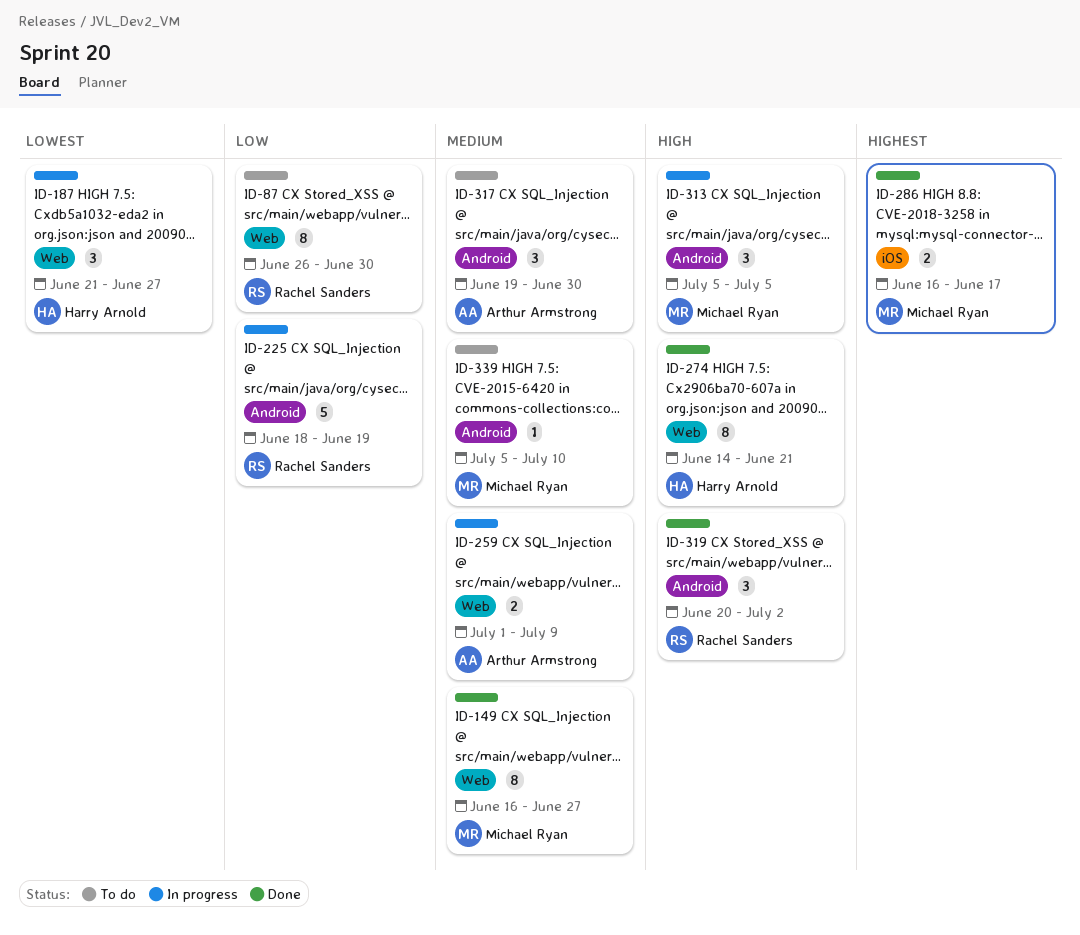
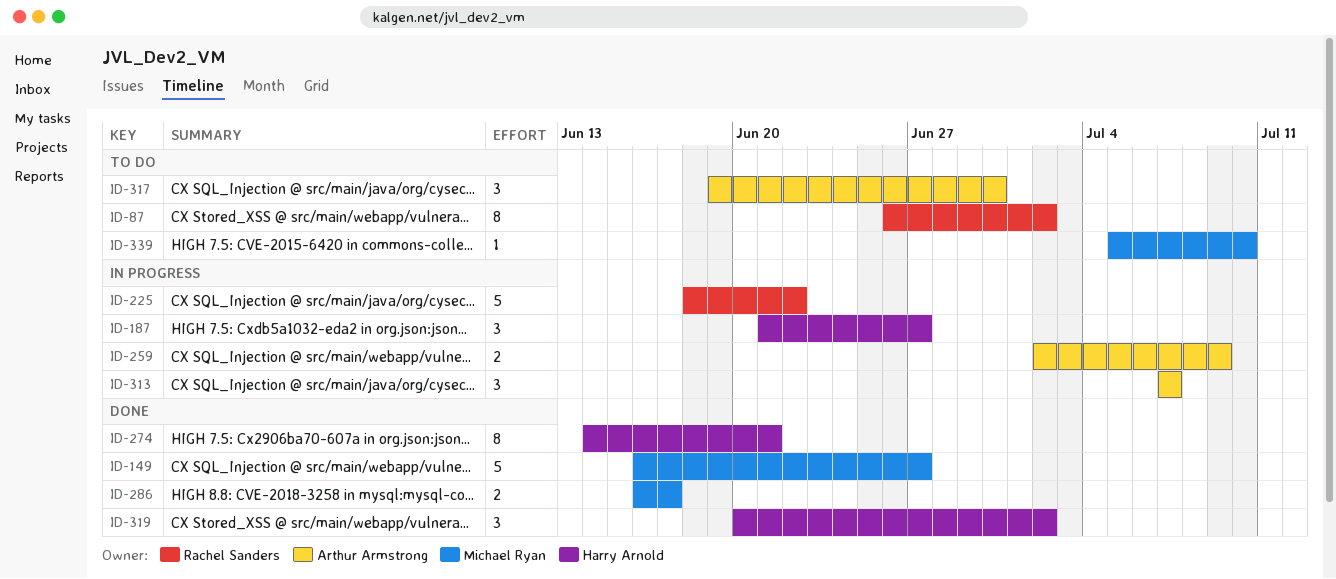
ID-87, due: Jun 30 -> Jul 2
ID-149, estimate: 8 -> 5
ID-225, due: Jun 19 -> Jun 22
ID-259, start: Jul 1 -> Jul 2
ID-313, owner: Michael Ryan -> Arthur Armstrong
ID-313, start: Jul 5 -> Jul 7
ID-313, due: Jul 5 -> Jul 7
ID-319, owner: Rachel Sanders -> Harry Arnold

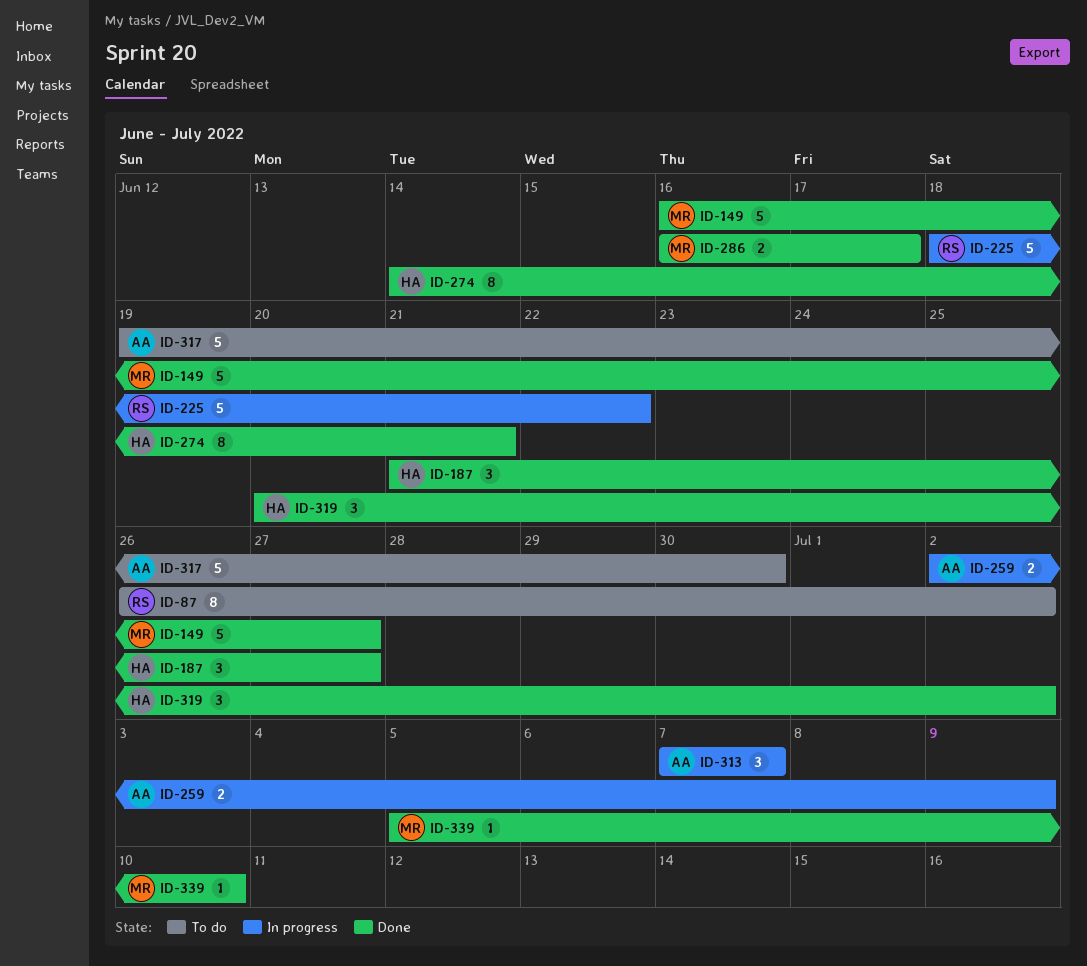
ID-187, status: In progress -> Done
ID-317, estimate: 3 -> 5
ID-339, status: To do -> Done

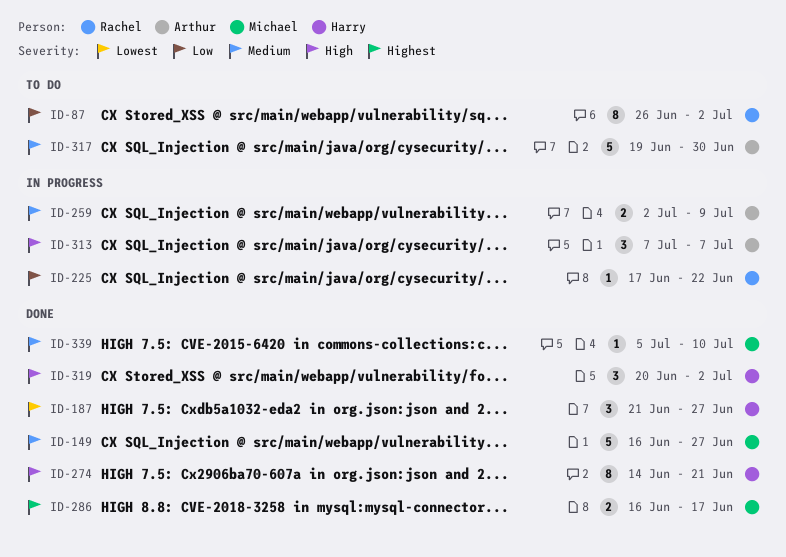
ID-225, estimate: 5 -> 1
ID-225, start: Jun 18 -> Jun 17

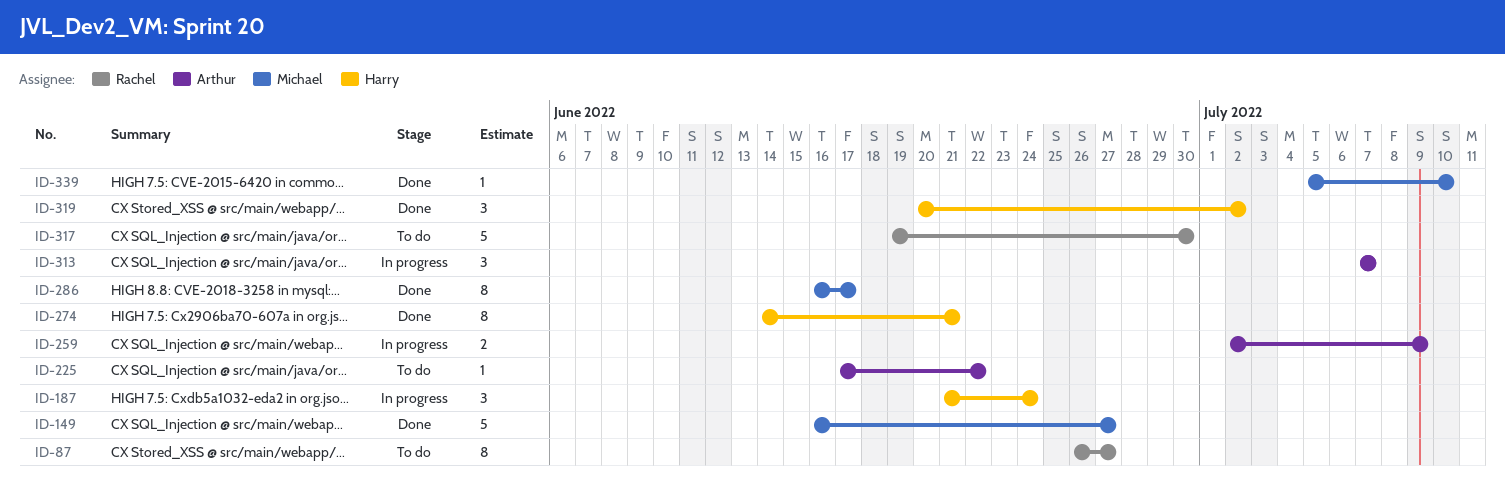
ID-87, due: Jul 2 -> Jun 27
ID-187, status: Done -> In progress
ID-187, due: Jun 27 -> Jun 24
ID-225, status: In progress -> To do
ID-225, owner: Rachel -> Arthur
ID-286, estimate: 2 -> 8
ID-317, owner: Arthur -> Rachel

